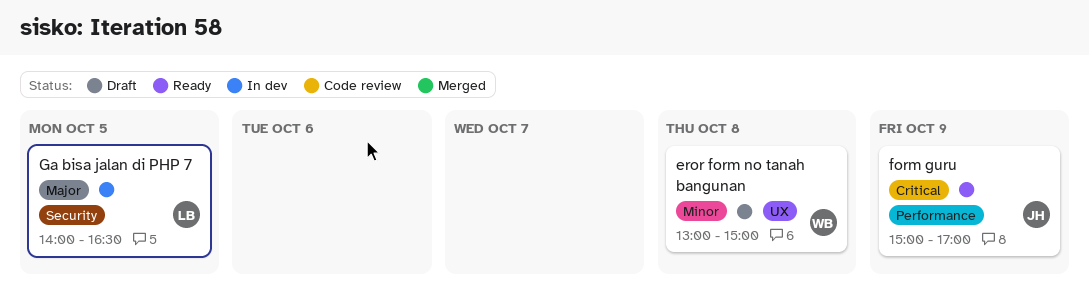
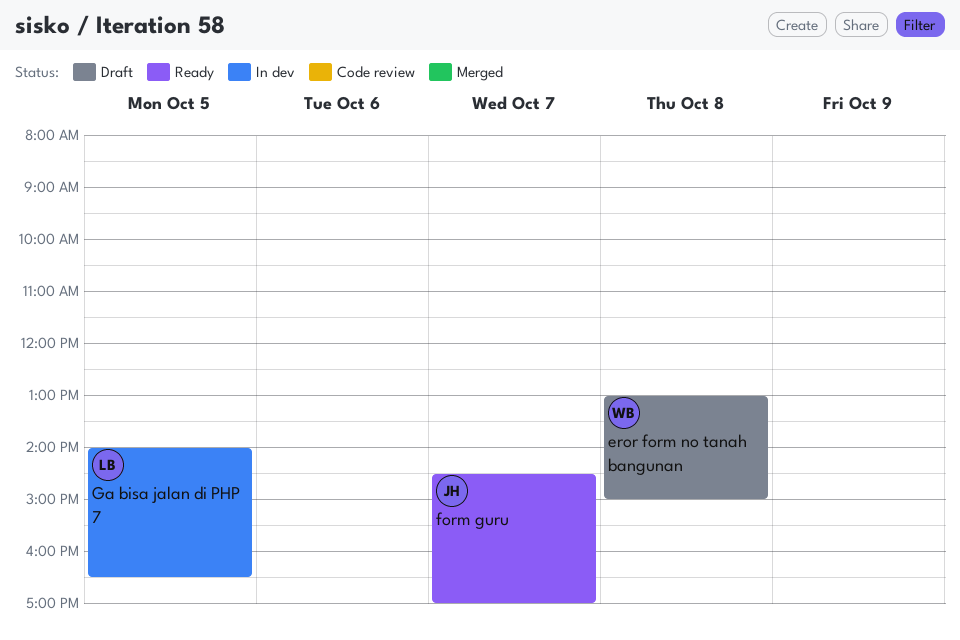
form guru, day: Oct 9 -> Oct 7
form guru, begins: 15:00 -> 14:30

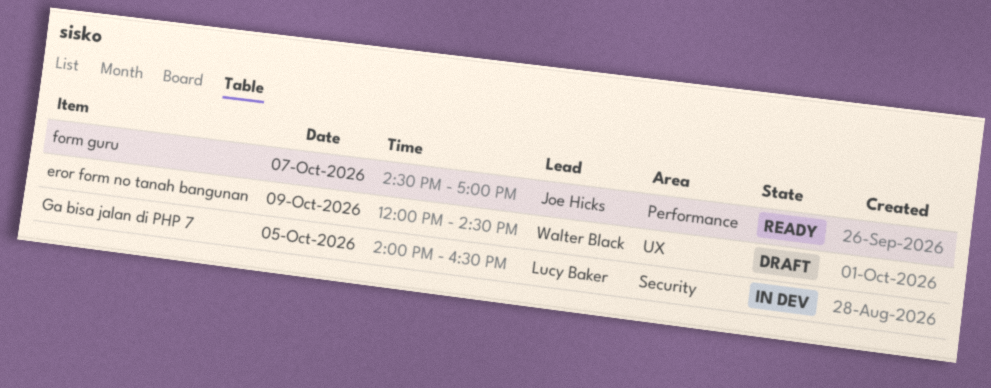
eror form no tanah bangunan, day: Oct 8 -> Oct 9
eror form no tanah bangunan, begins: 13:00 -> 12:00
eror form no tanah bangunan, ends: 15:00 -> 14:30

